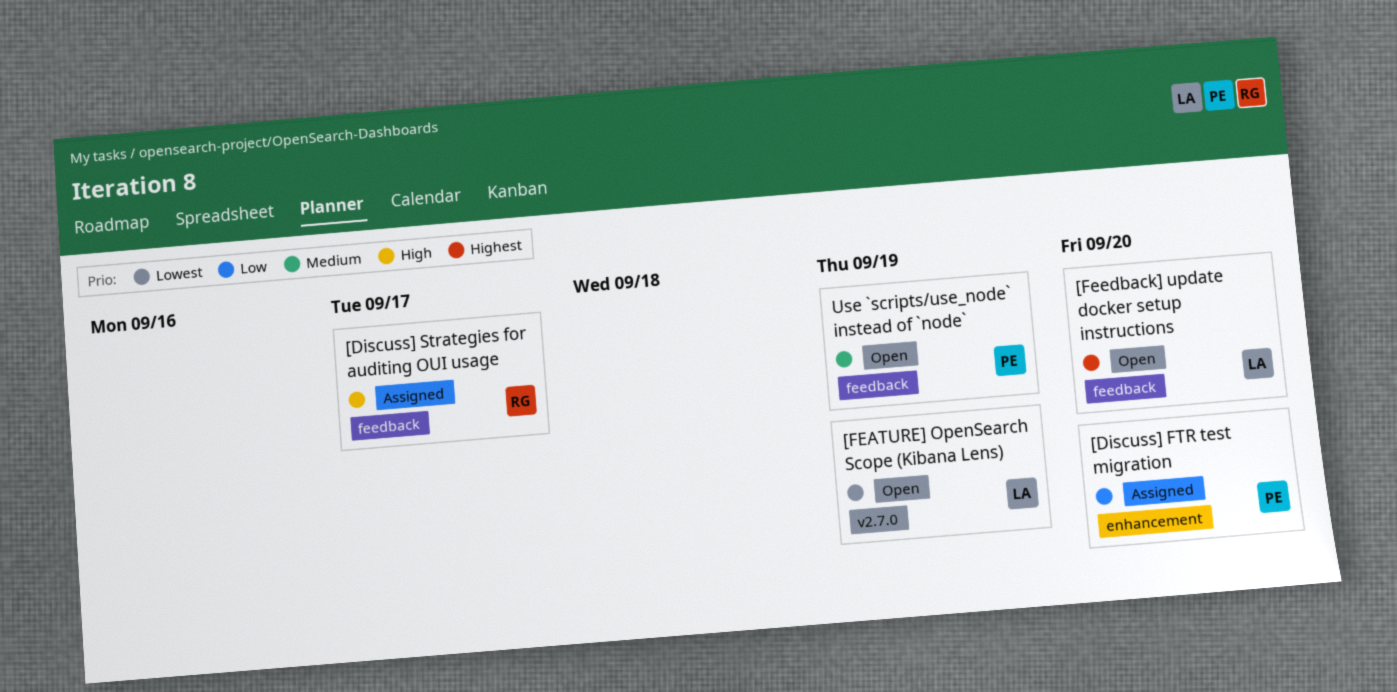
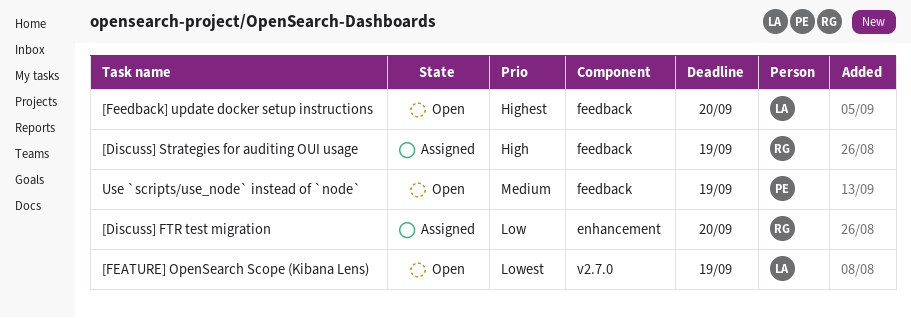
[Discuss] FTR test migration, owner: PE -> RG
[Discuss] Strategies for auditing OUI usage, due: Sep 17 -> Sep 19

